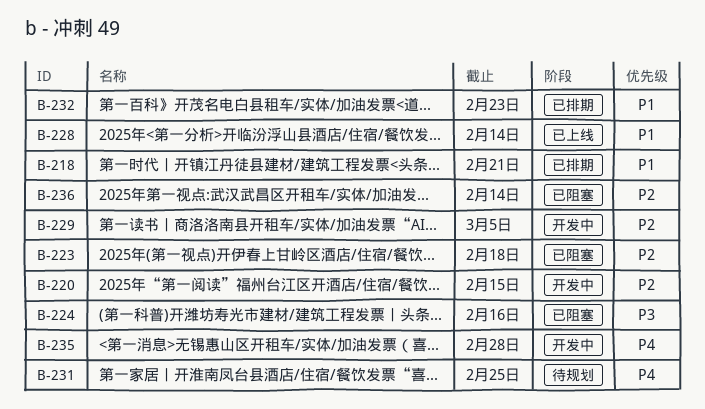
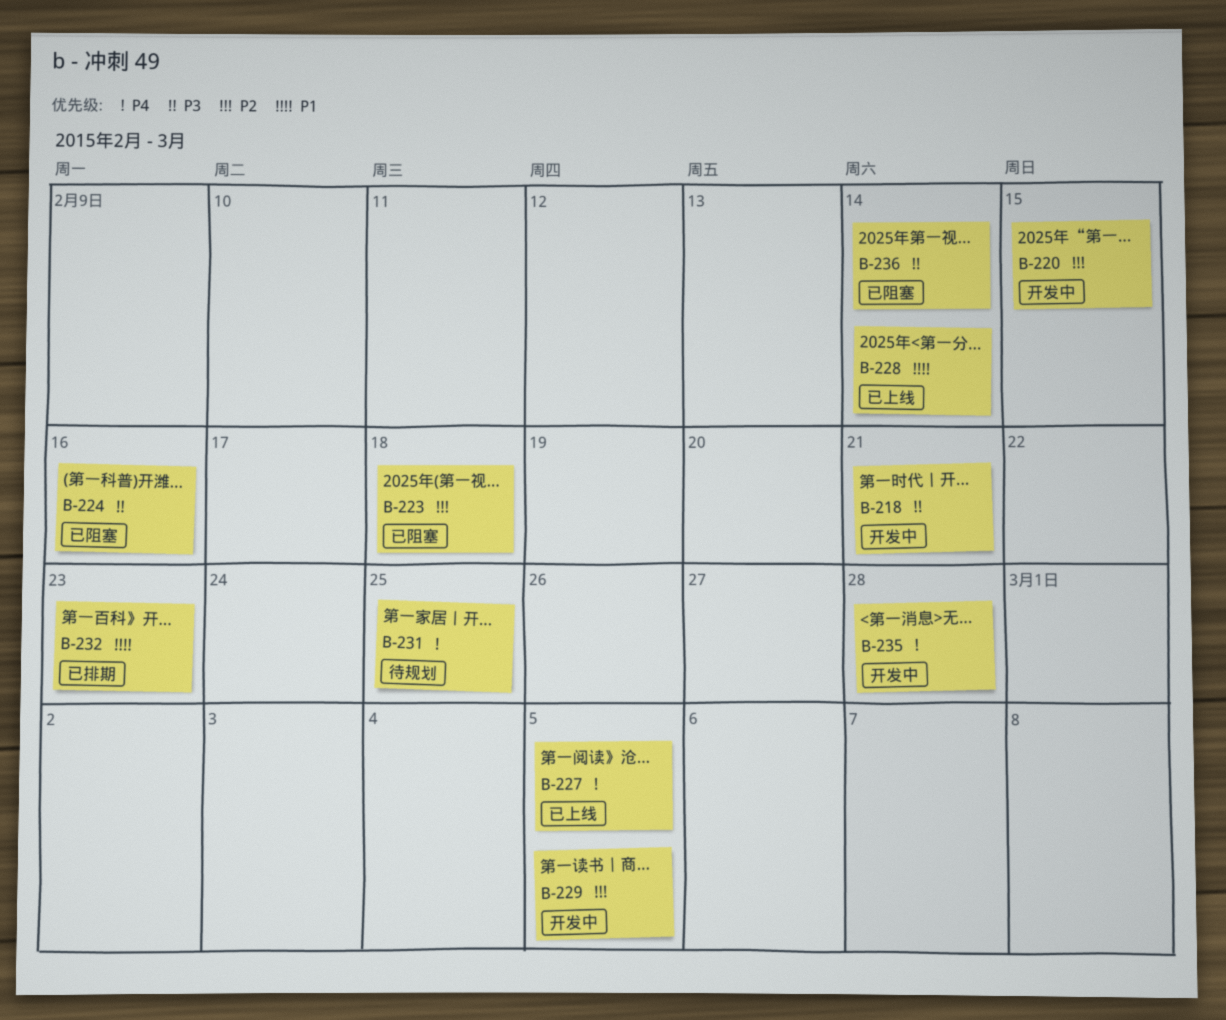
B-218, status: 已排期 -> 开发中
B-218, priority: P1 -> P3
B-227: none -> present
B-236, priority: P2 -> P3

